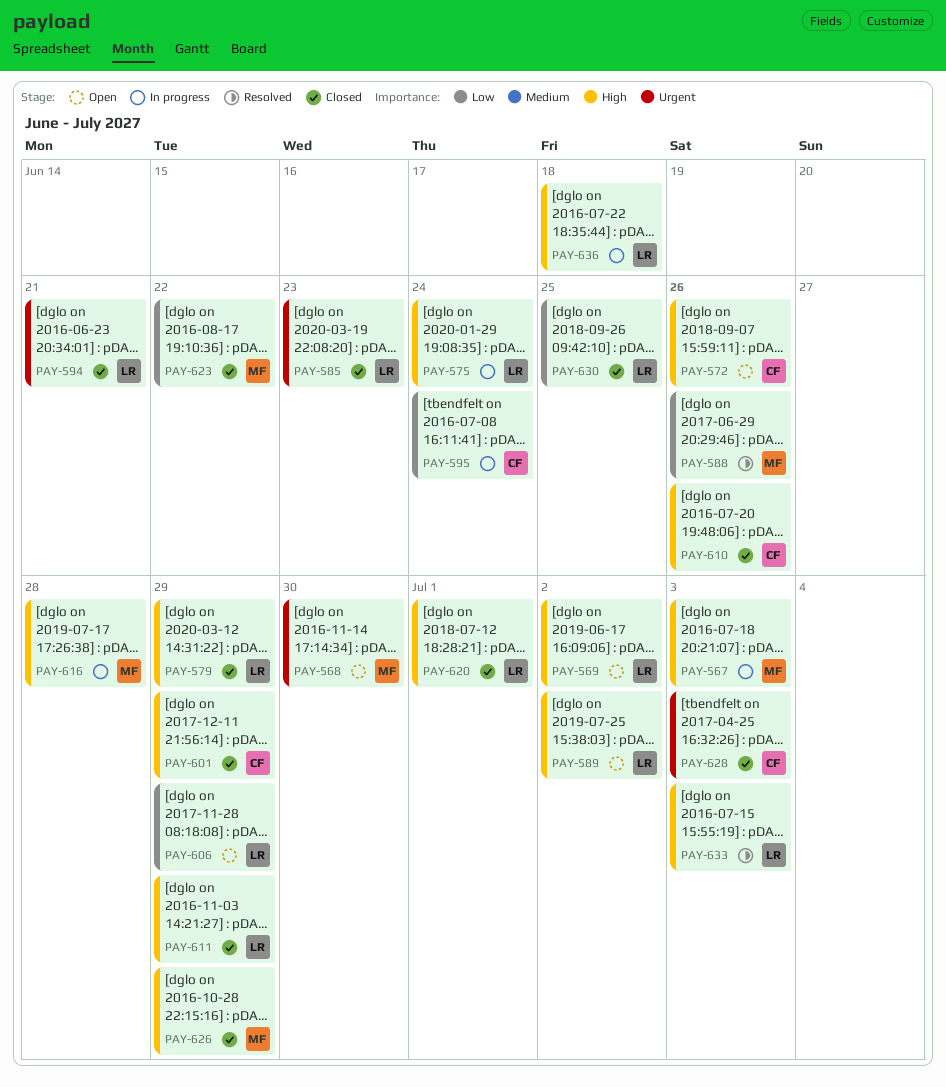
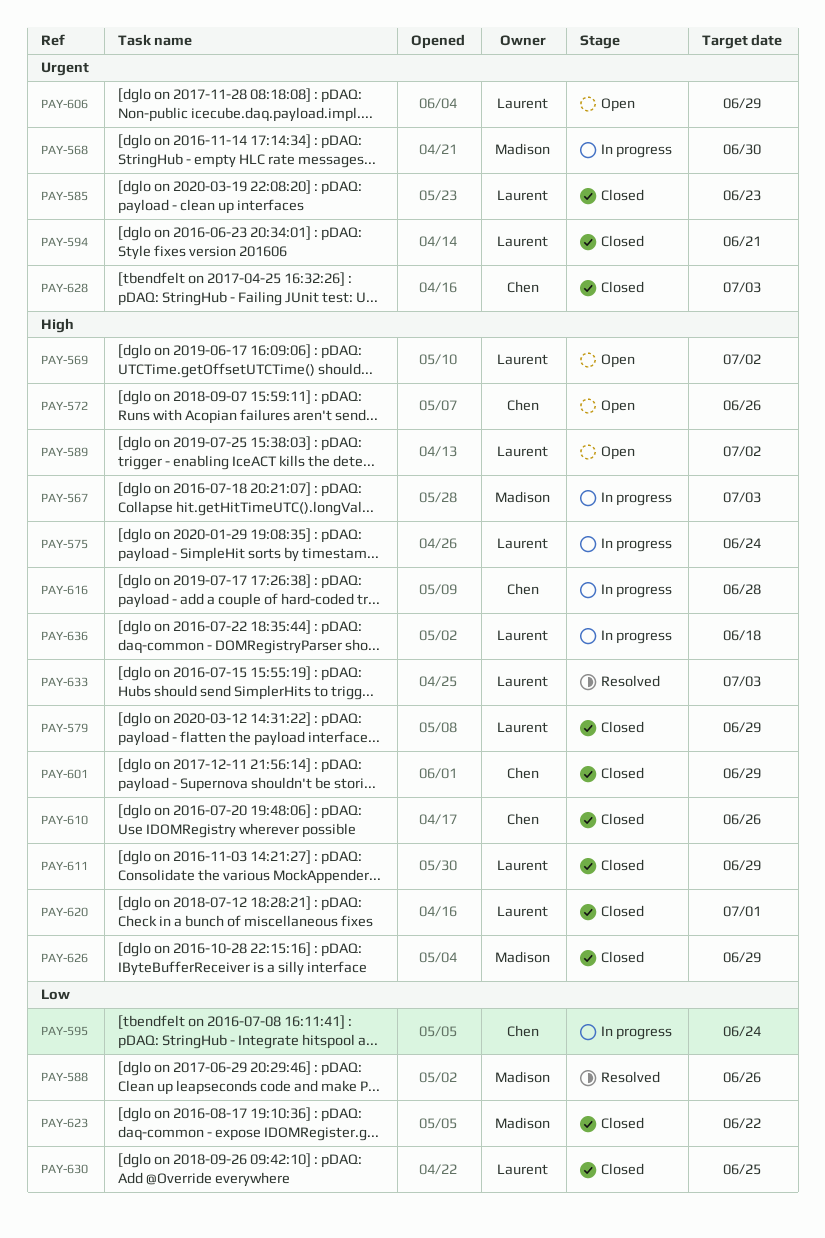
PAY-568, status: Open -> In progress
PAY-606, priority: Low -> Urgent
PAY-616, owner: Madison -> Chen

